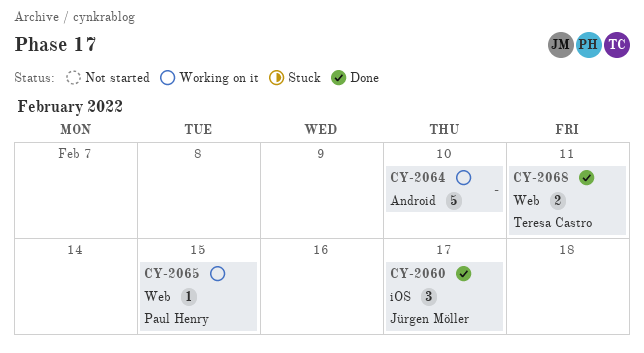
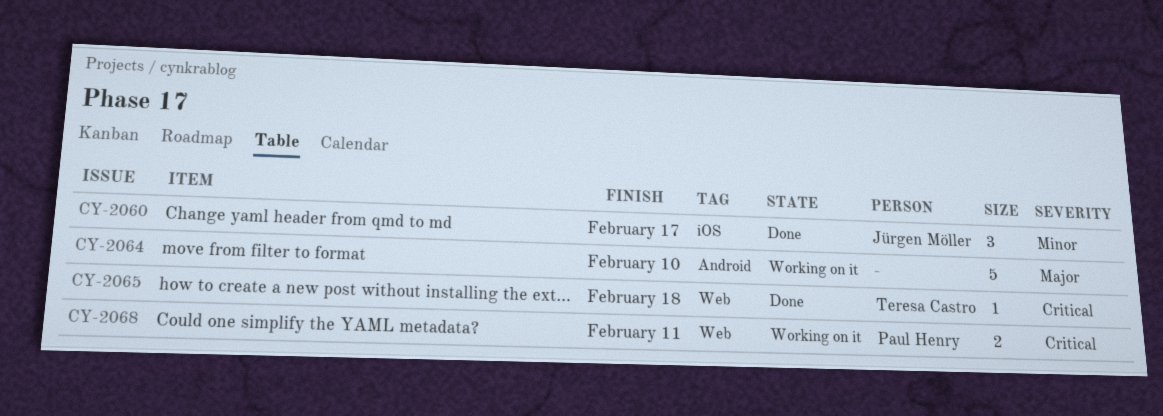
CY-2065, status: Working on it -> Done
CY-2065, owner: Paul Henry -> Teresa Castro
CY-2065, due: Feb 15 -> Feb 18
CY-2068, status: Done -> Working on it
CY-2068, owner: Teresa Castro -> Paul Henry

